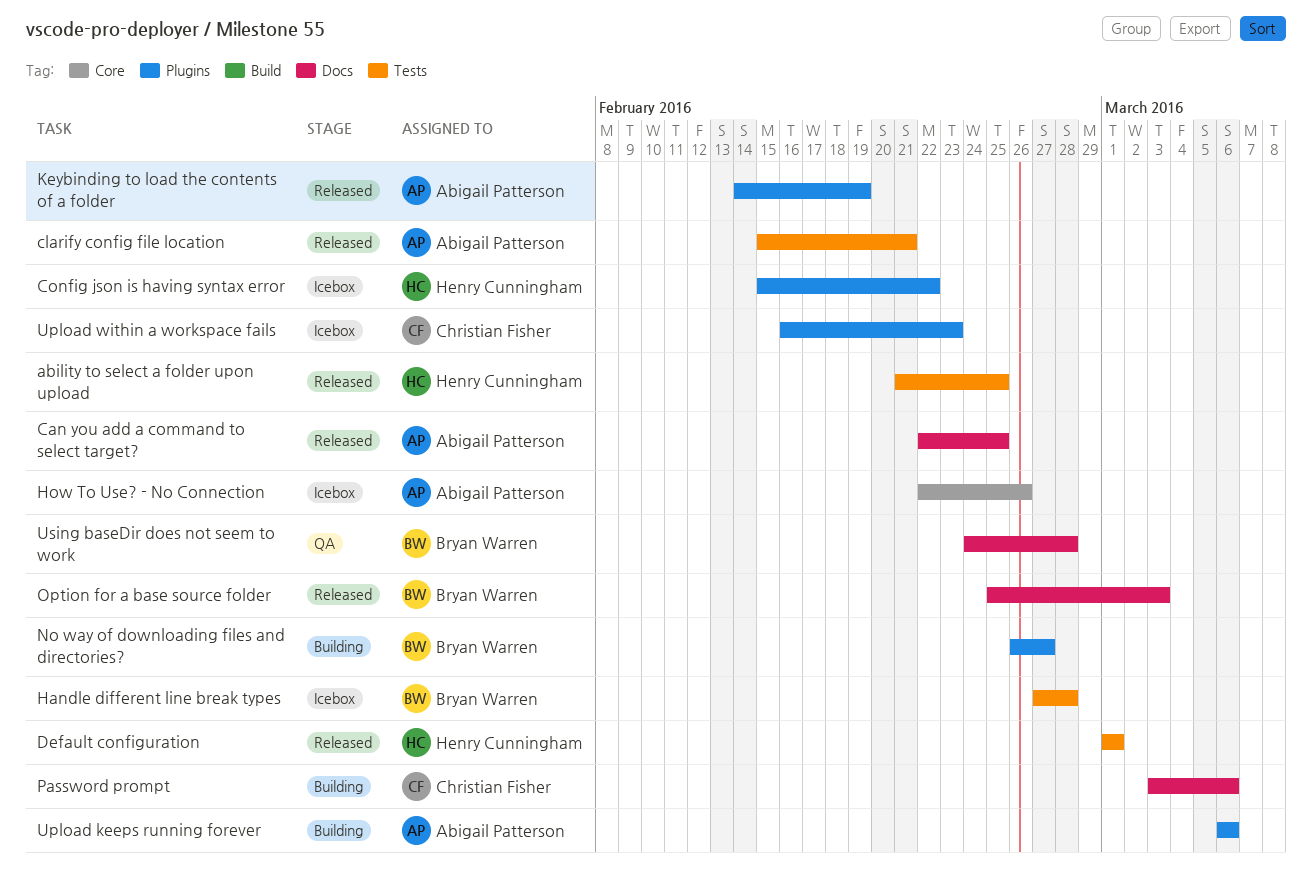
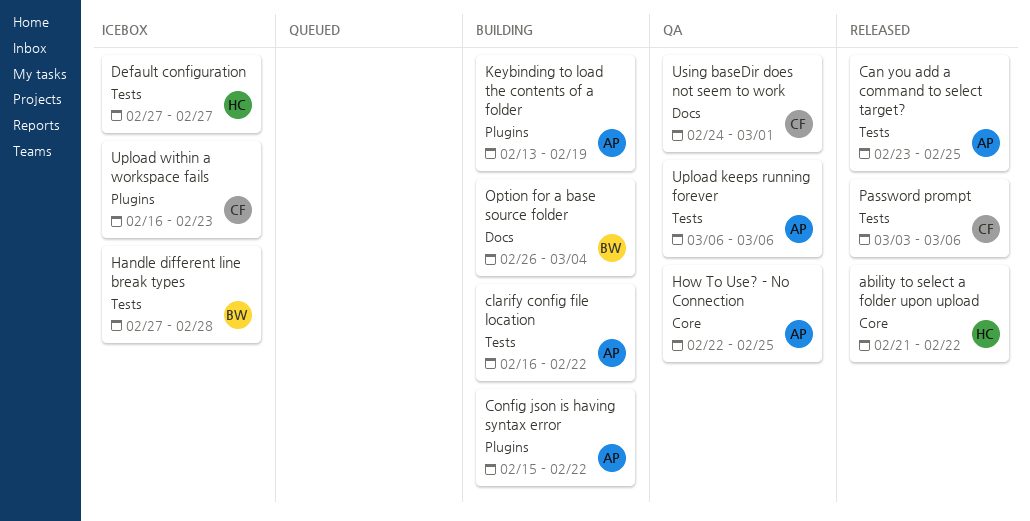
ability to select a folder upon upload, label: Tests -> Core
ability to select a folder upon upload, due: Feb 25 -> Feb 22
Can you add a command to select target?, label: Docs -> Tests
Can you add a command to select target?, start: Feb 22 -> Feb 23
clarify config file location, status: Released -> Building
clarify config file location, start: Feb 15 -> Feb 16
clarify config file location, due: Feb 21 -> Feb 22
Config json is having syntax error, status: Icebox -> Building
Config json is having syntax error, owner: Henry Cunningham -> Abigail Patterson
Default configuration, status: Released -> Icebox
Default configuration, start: Mar 1 -> Feb 27
Default configuration, due: Mar 1 -> Feb 27
How To Use? - No Connection, status: Icebox -> QA
How To Use? - No Connection, due: Feb 26 -> Feb 25
Keybinding to load the contents of a folder, status: Released -> Building
Keybinding to load the contents of a folder, start: Feb 14 -> Feb 13
No way of downloading files and directories?: present -> none
Option for a base source folder, status: Released -> Building
Option for a base source folder, start: Feb 25 -> Feb 26
Option for a base source folder, due: Mar 3 -> Mar 4
Password prompt, status: Building -> Released
Password prompt, label: Docs -> Tests
Upload keeps running forever, status: Building -> QA
Upload keeps running forever, label: Plugins -> Tests
Using baseDir does not seem to work, owner: Bryan Warren -> Christian Fisher
Using baseDir does not seem to work, due: Feb 28 -> Mar 1

